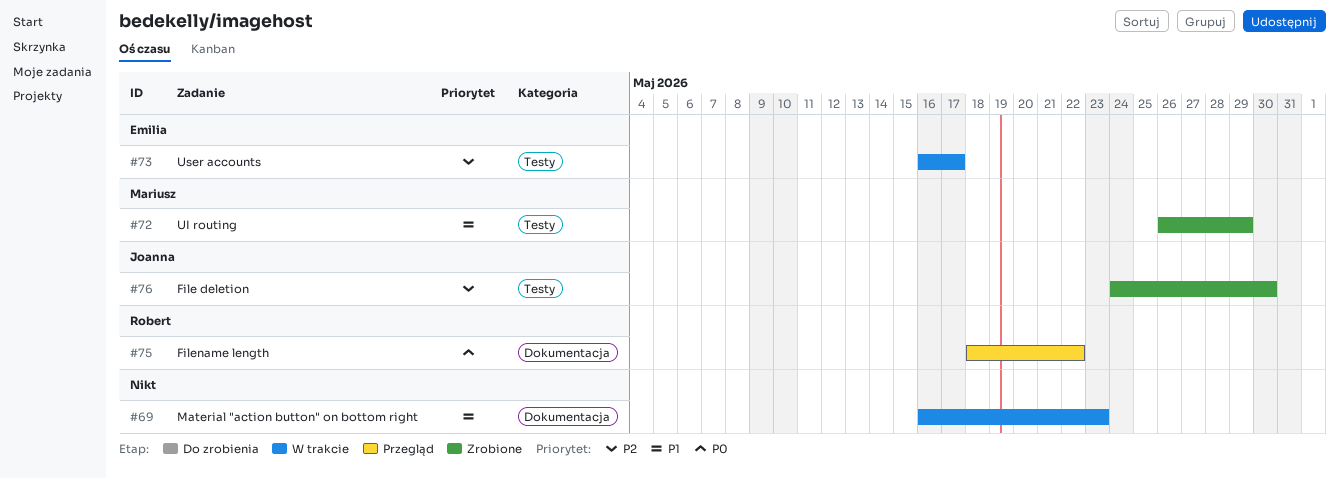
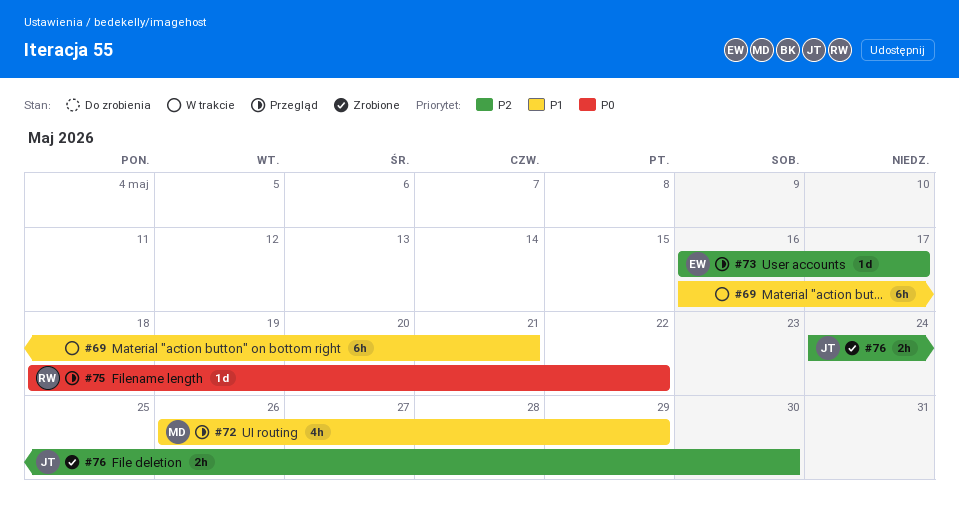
#69, due: May 23 -> May 21
#72, status: Zrobione -> Przegląd
#73, status: W trakcie -> Przegląd

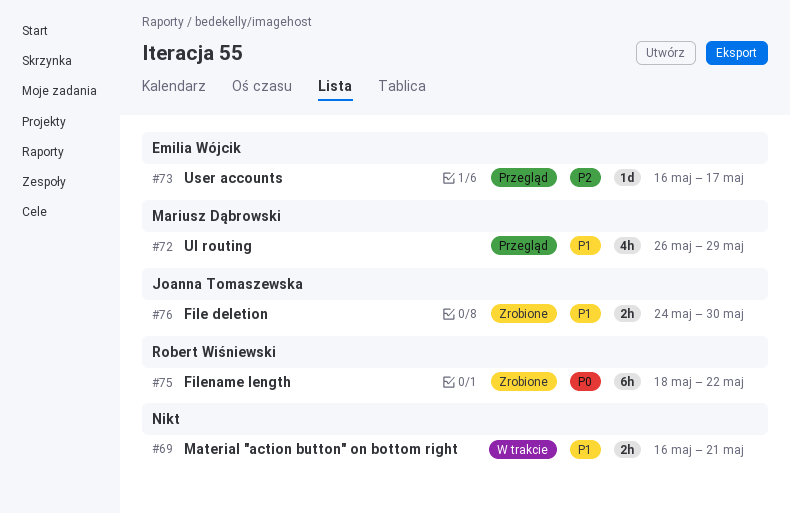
#69, estimate: 6h -> 2h
#75, status: Przegląd -> Zrobione
#75, estimate: 1d -> 6h
#76, priority: P2 -> P1

